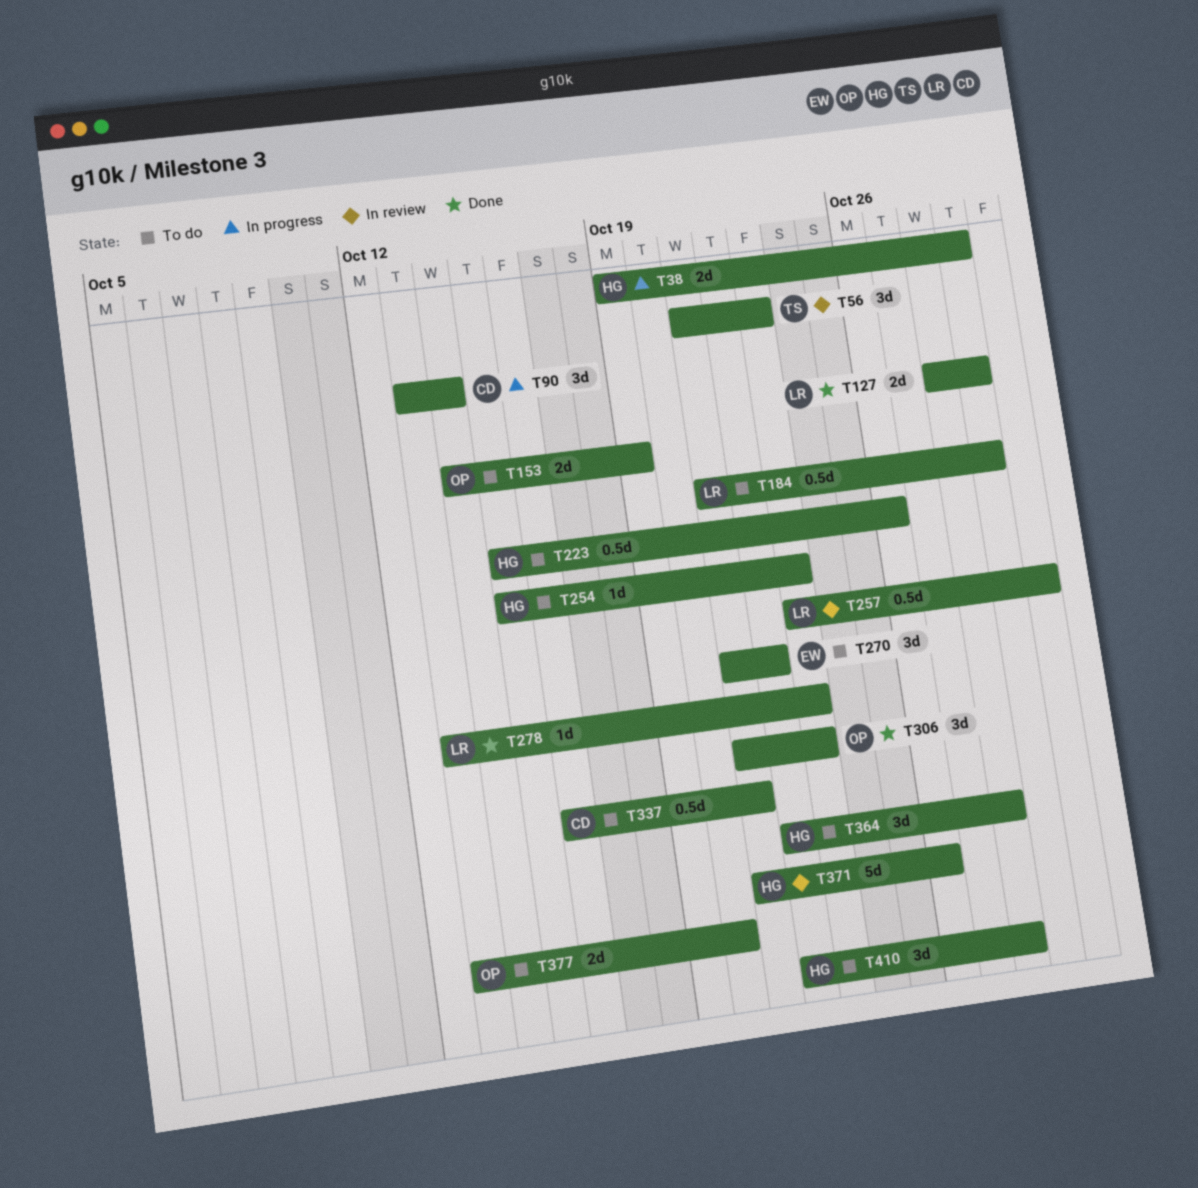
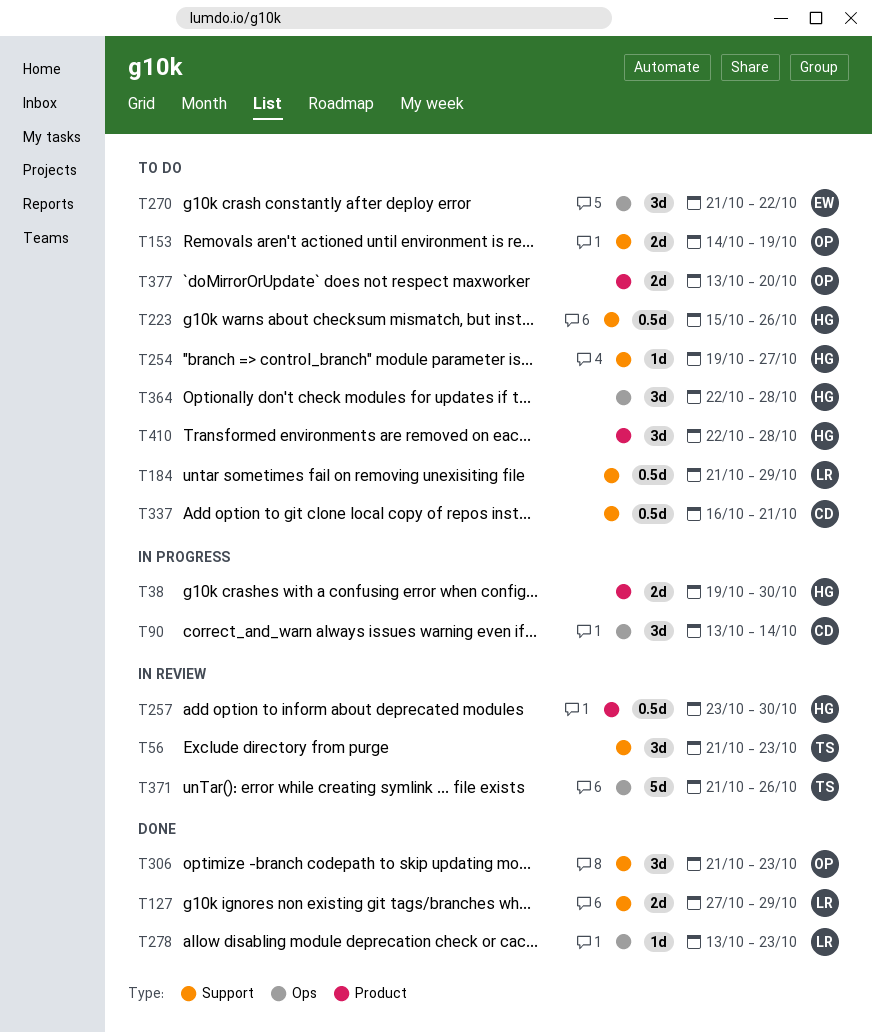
T38, due: Oct 29 -> Oct 30
T127, start: Oct 28 -> Oct 27
T254, start: Oct 15 -> Oct 19
T254, due: Oct 23 -> Oct 27
T257, owner: LR -> HG
T371, owner: HG -> TS

